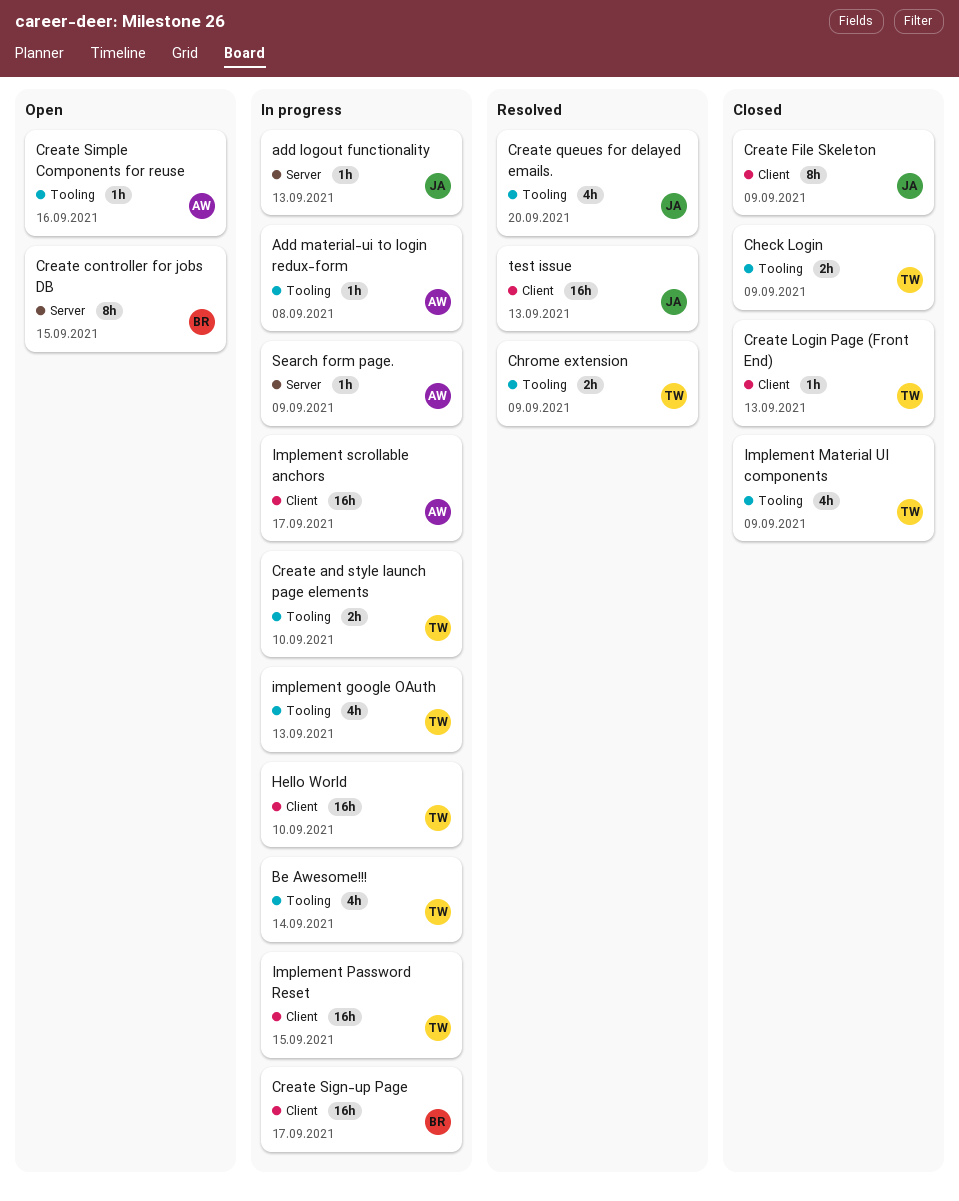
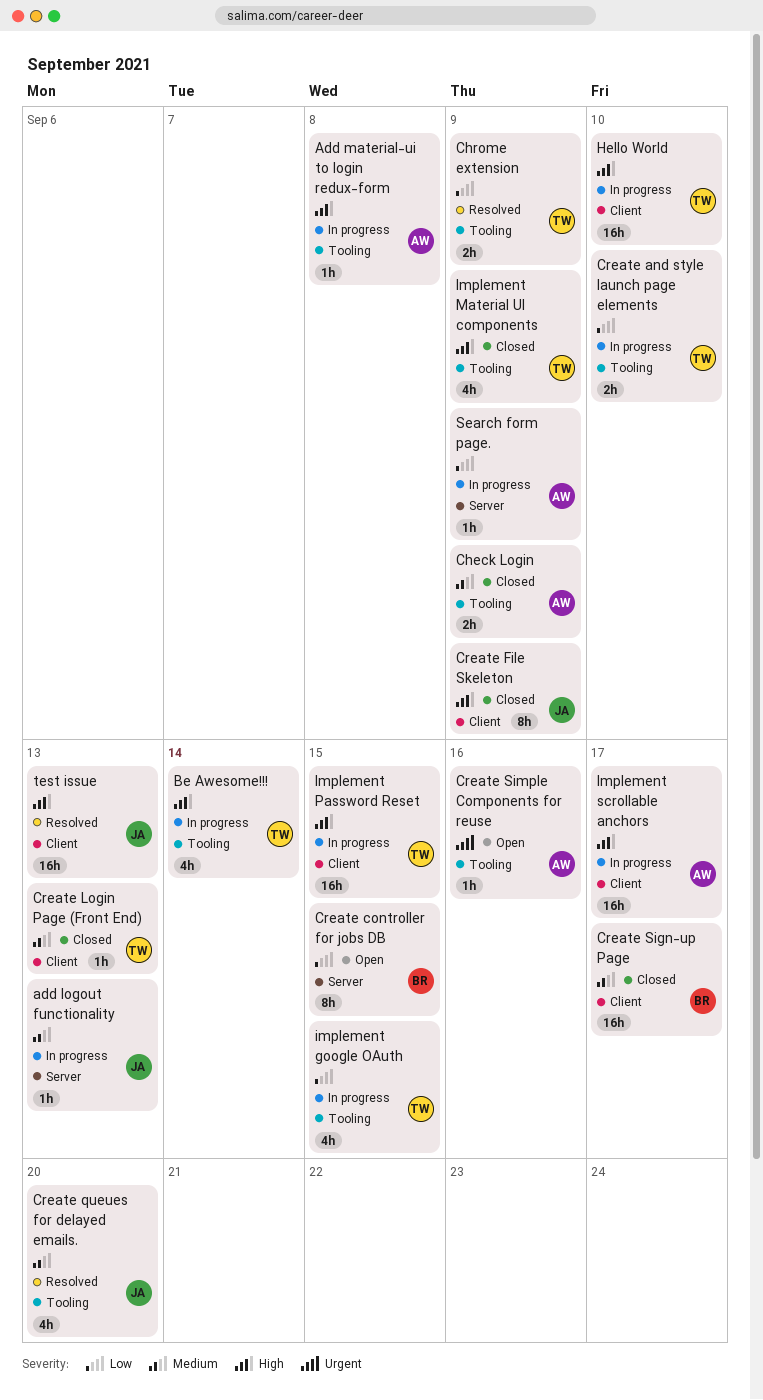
Check Login, owner: TW -> AW
Create Sign-up Page, status: In progress -> Closed
implement google OAuth, due: Sep 13 -> Sep 15

